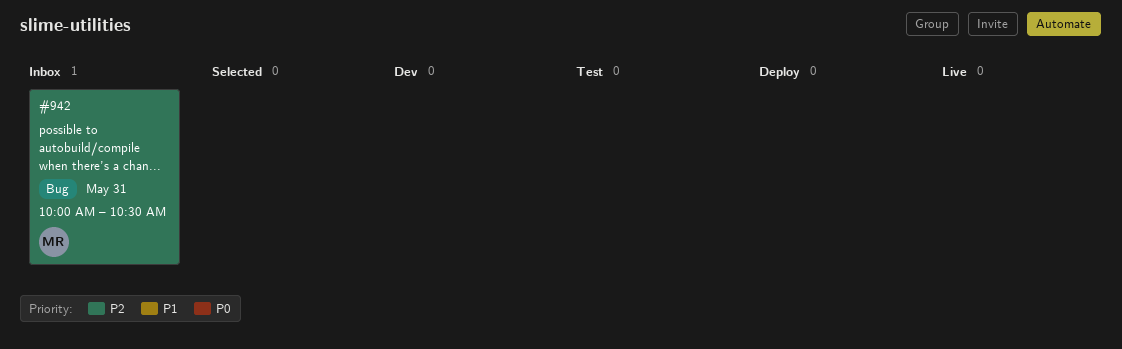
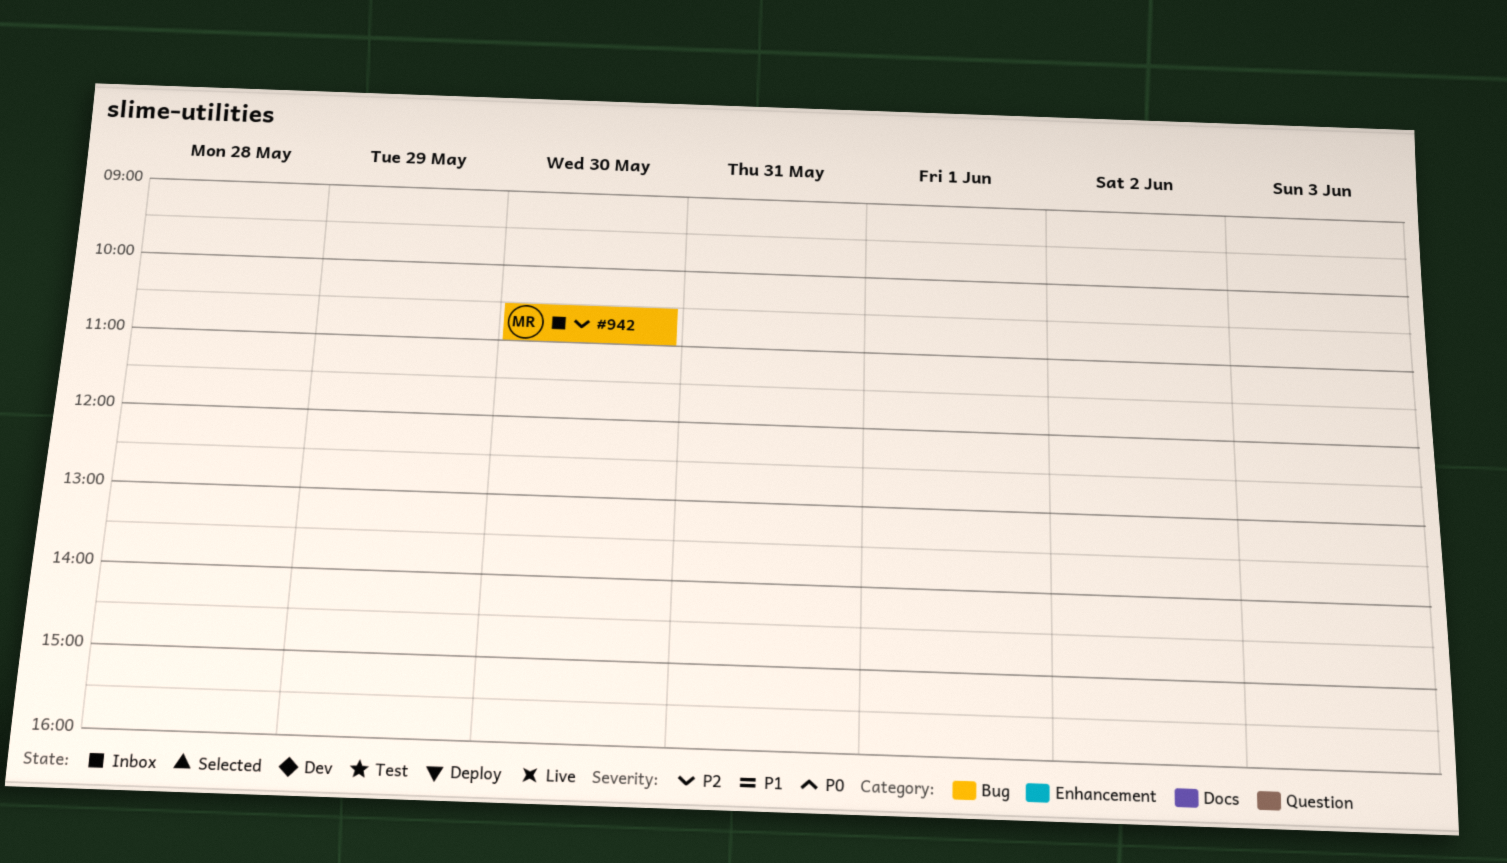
#942, day: May 31 -> May 30
#942, begins: 10:00 -> 10:30
#942, ends: 10:30 -> 11:00

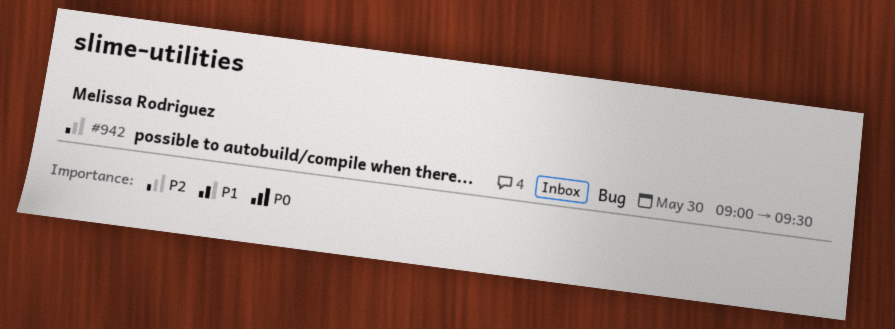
#942, begins: 10:30 -> 09:00
#942, ends: 11:00 -> 09:30

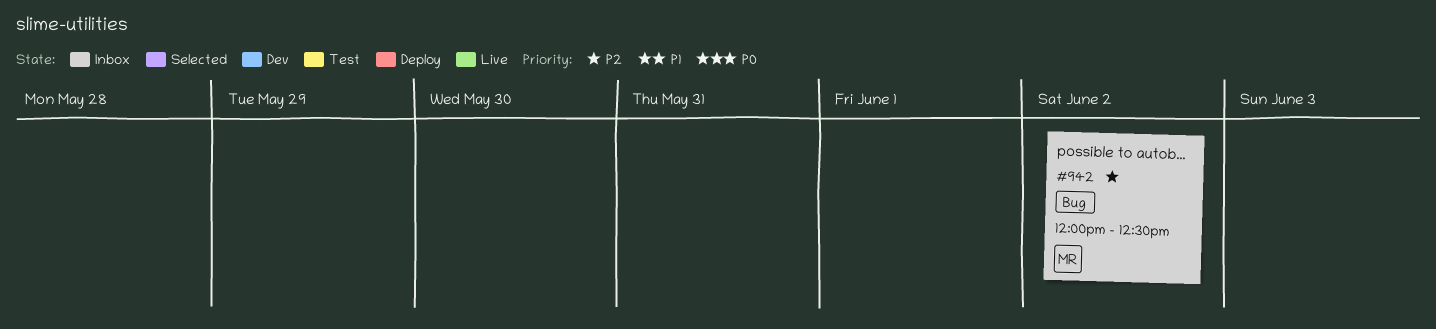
#942, day: May 30 -> Jun 2
#942, begins: 09:00 -> 12:00
#942, ends: 09:30 -> 12:30

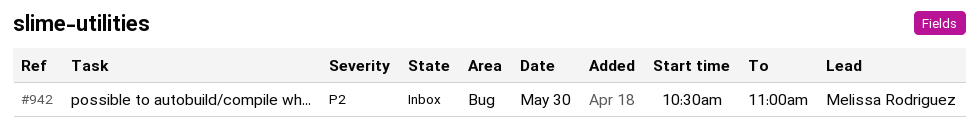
#942, day: Jun 2 -> May 30
#942, begins: 12:00 -> 10:30
#942, ends: 12:30 -> 11:00

